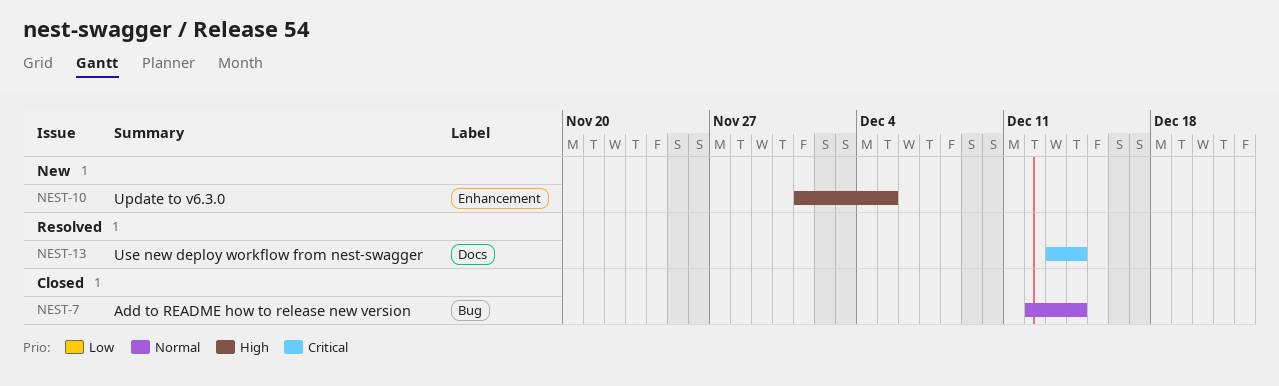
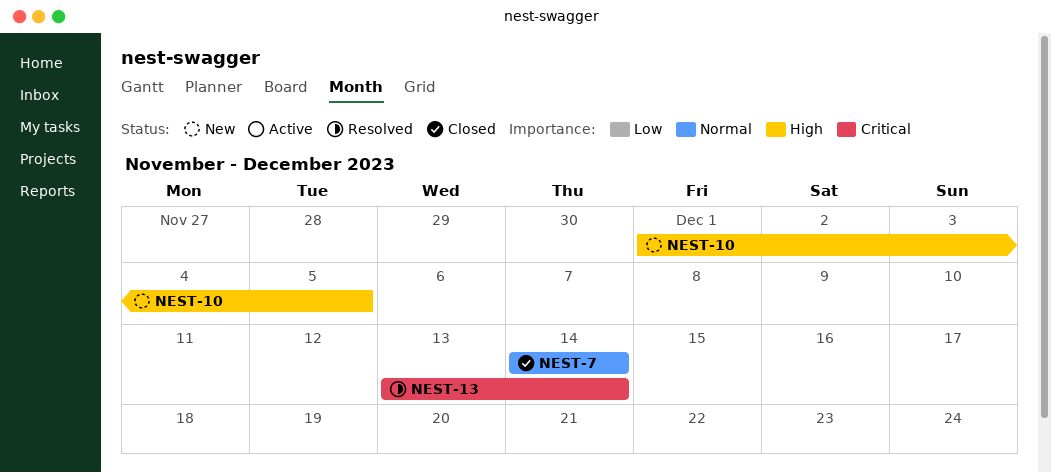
NEST-7, start: Dec 12 -> Dec 14

